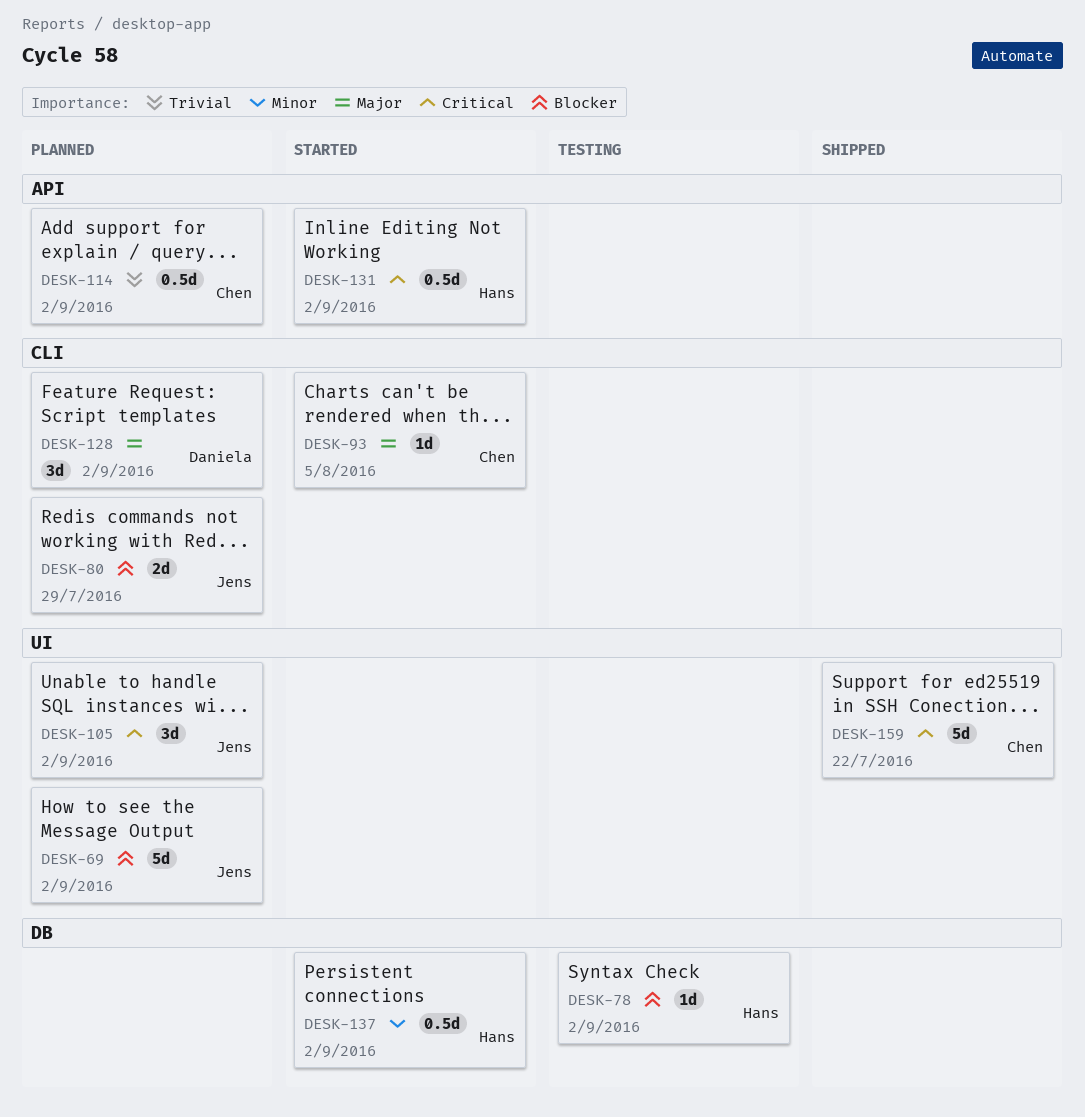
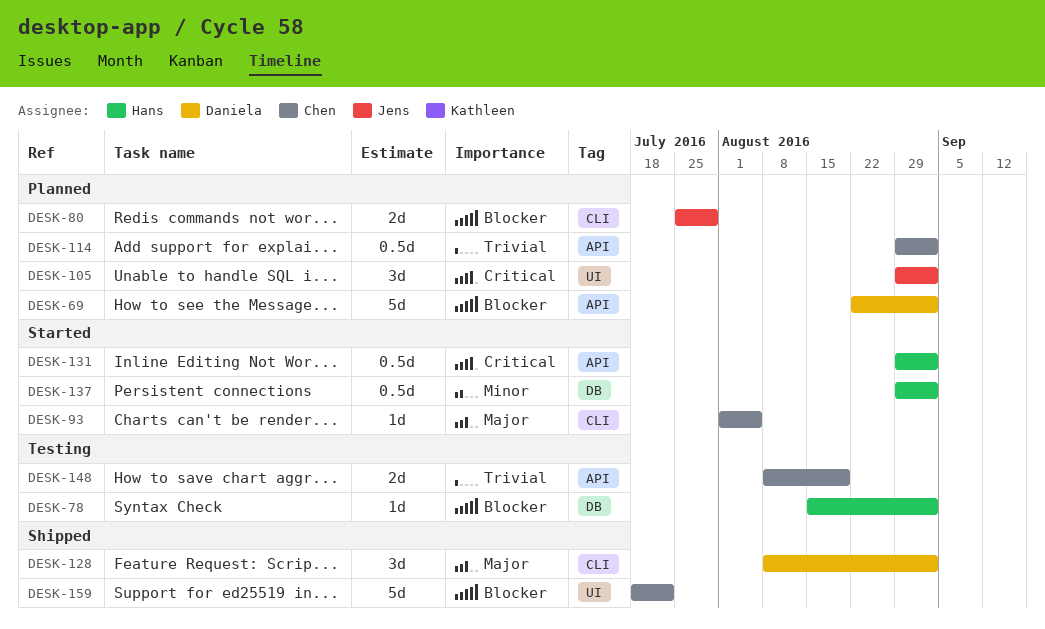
DESK-69, owner: Jens -> Daniela
DESK-69, label: UI -> API
DESK-128, status: Planned -> Shipped
DESK-148: none -> present
DESK-159, priority: Critical -> Blocker

